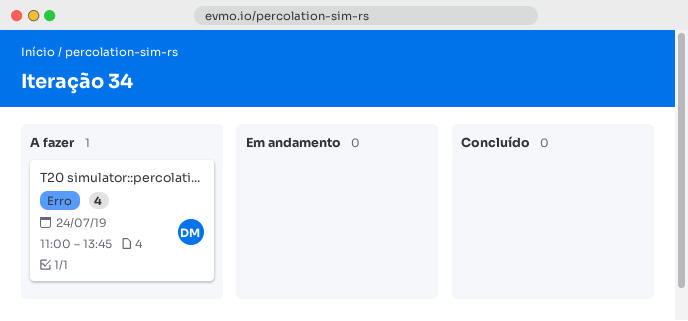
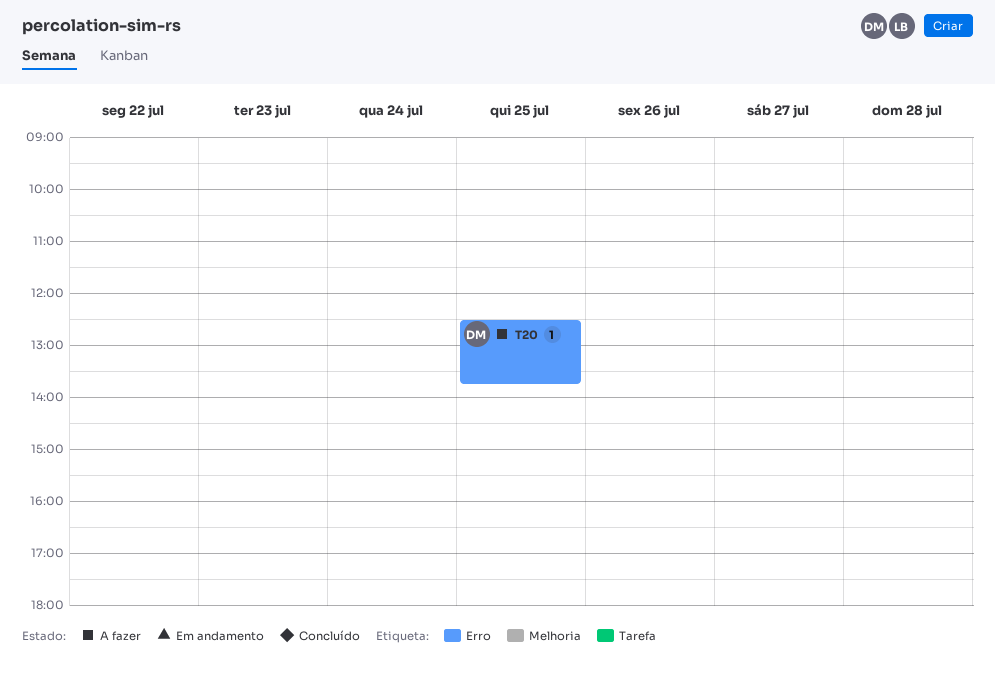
T20, estimate: 4 -> 1
T20, day: Jul 24 -> Jul 25
T20, begins: 11:00 -> 12:30

